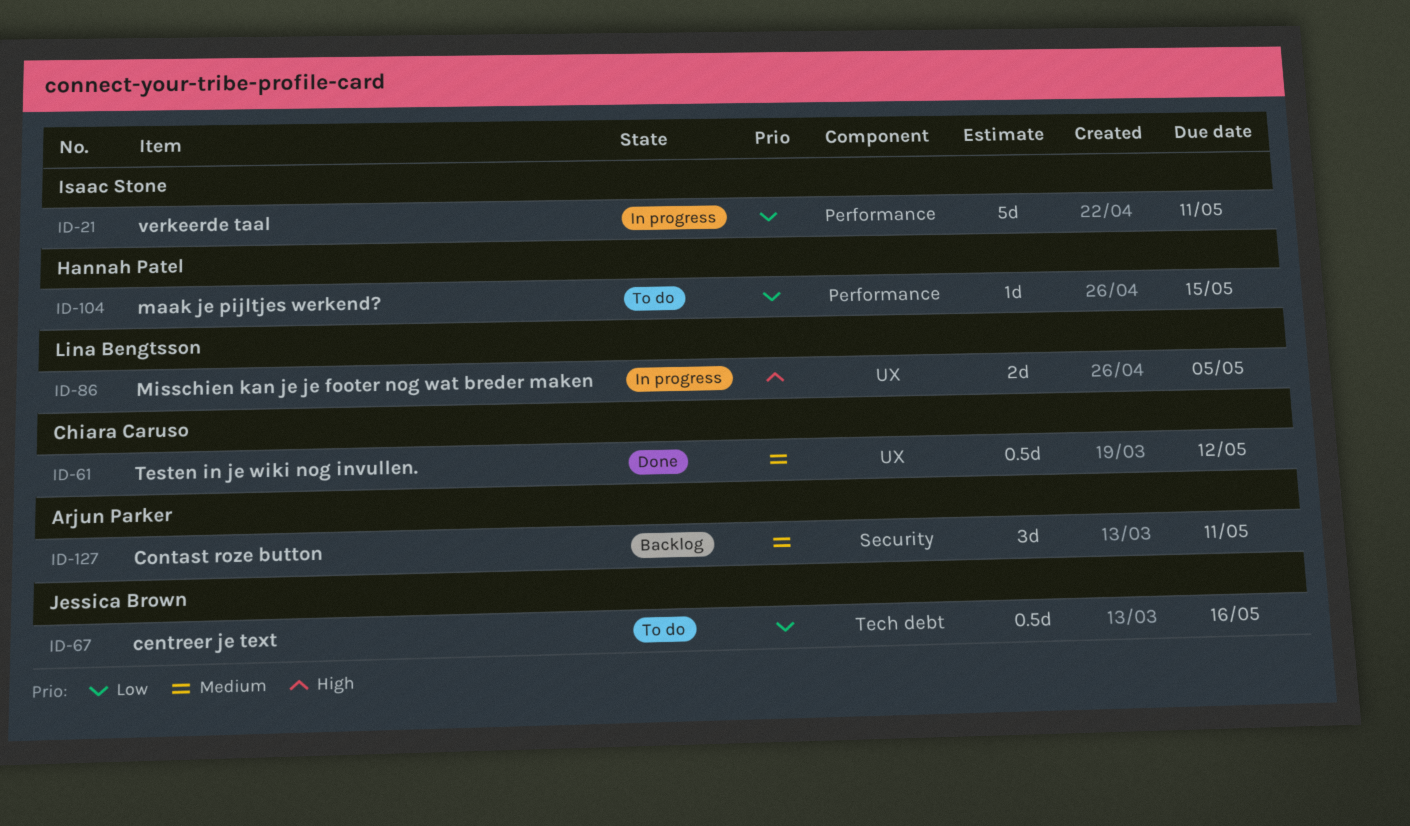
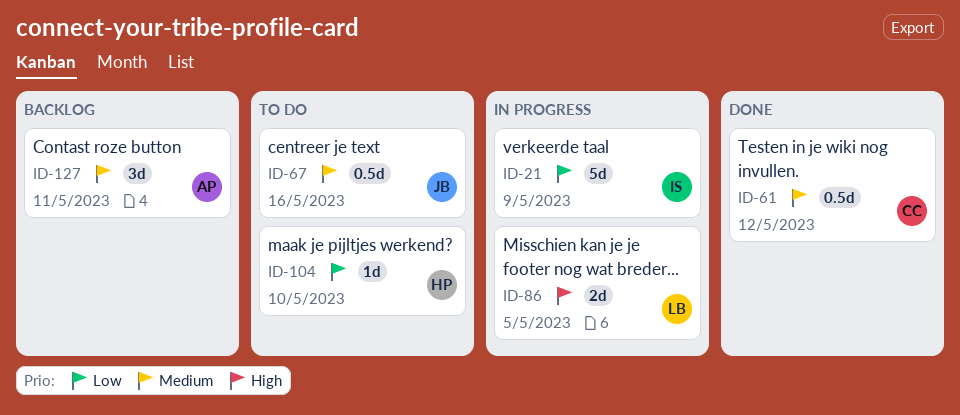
ID-21, due: May 11 -> May 9
ID-67, priority: Low -> Medium
ID-104, due: May 15 -> May 10

